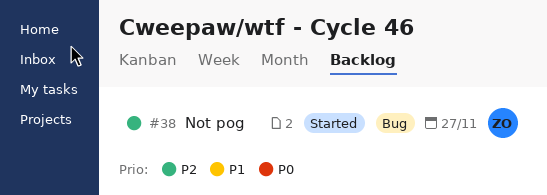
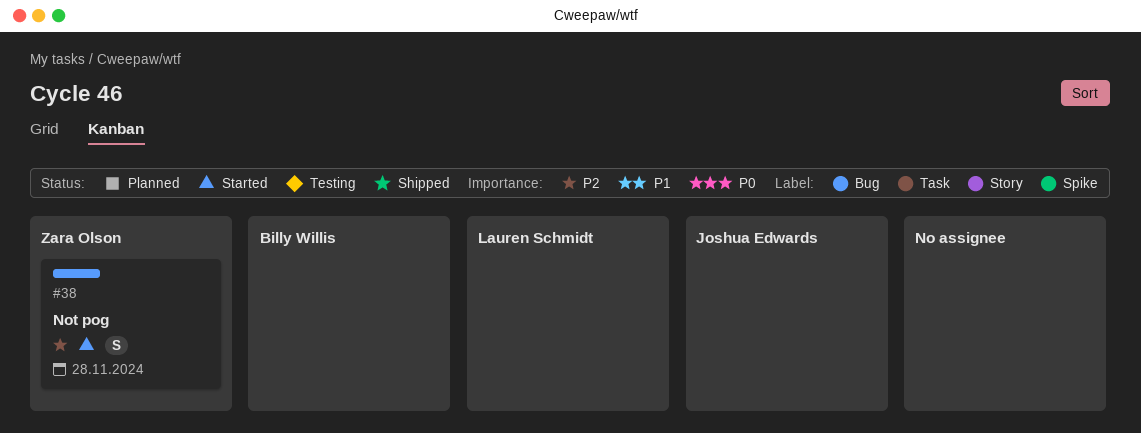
#38, due: Nov 27 -> Nov 28

